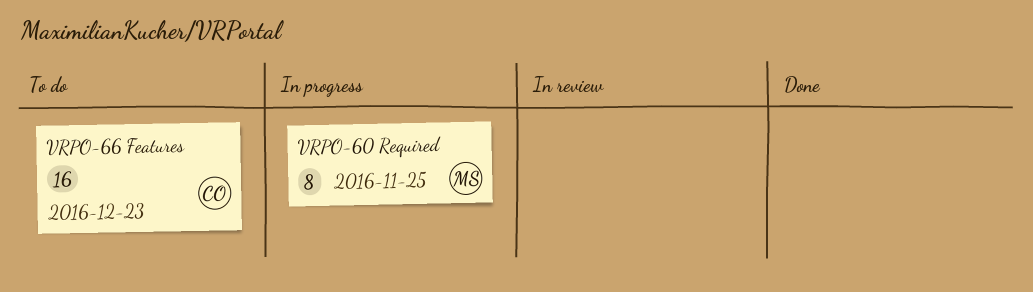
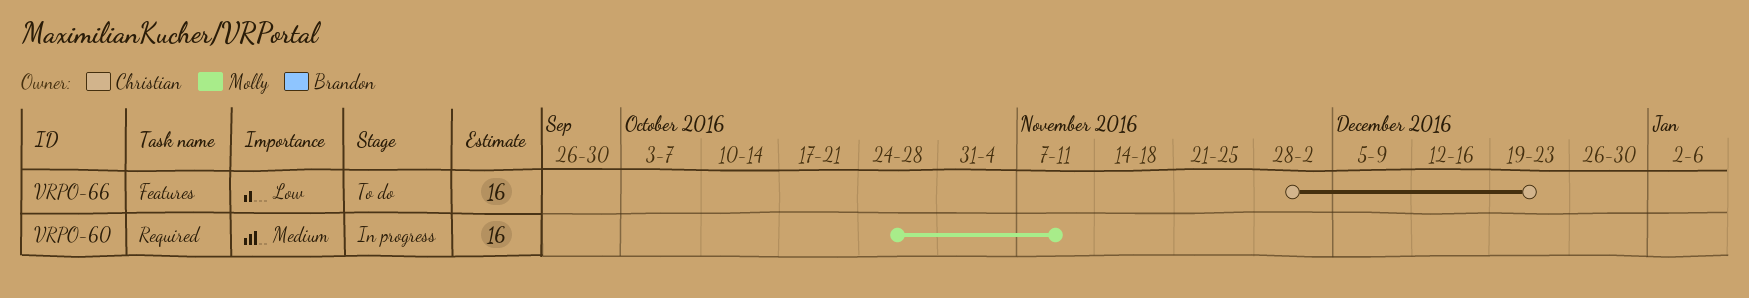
VRPO-60, estimate: 8 -> 16
VRPO-60, due: Nov 25 -> Nov 11

